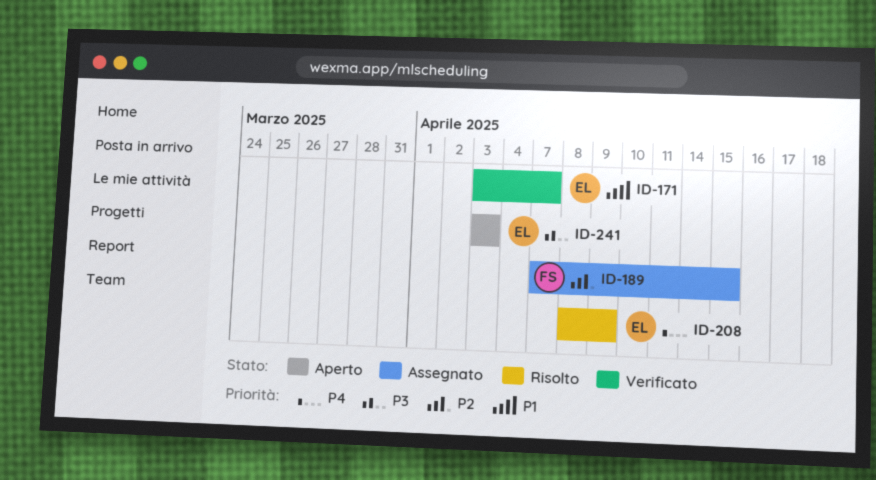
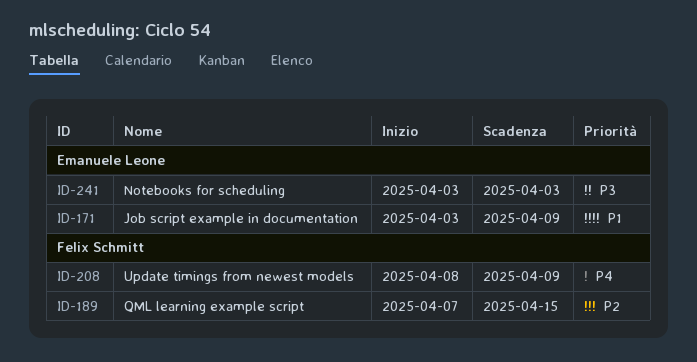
ID-171, due: Apr 7 -> Apr 9
ID-208, owner: Emanuele Leone -> Felix Schmitt

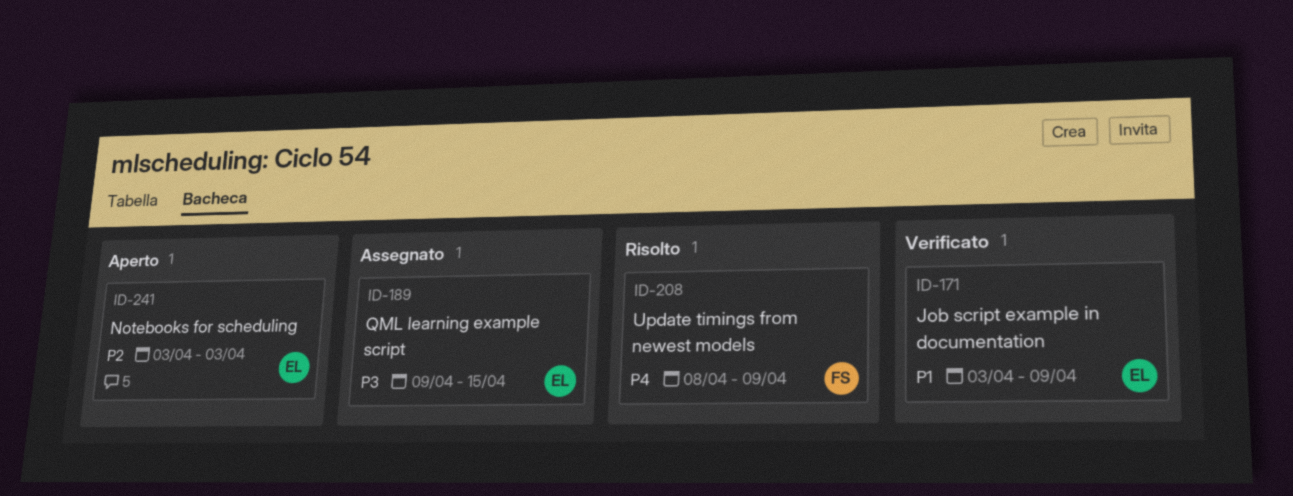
ID-189, owner: Felix Schmitt -> Emanuele Leone
ID-189, priority: P2 -> P3
ID-189, start: Apr 7 -> Apr 9
ID-241, priority: P3 -> P2

